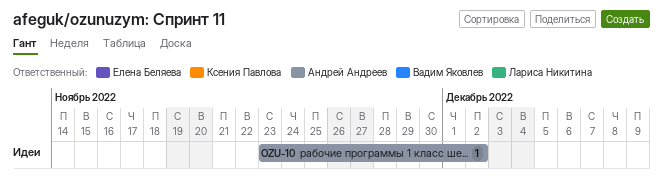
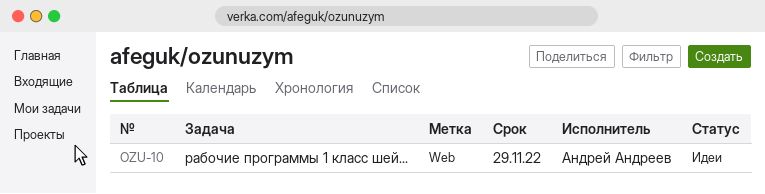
OZU-10, due: Dec 2 -> Nov 29

